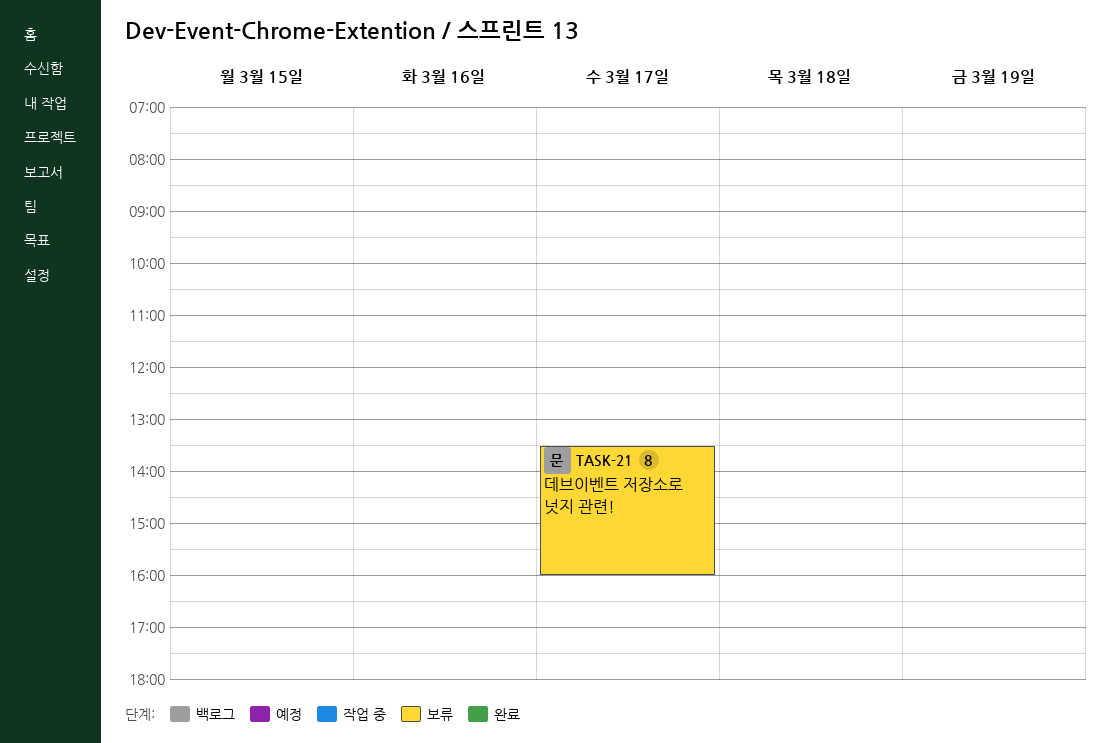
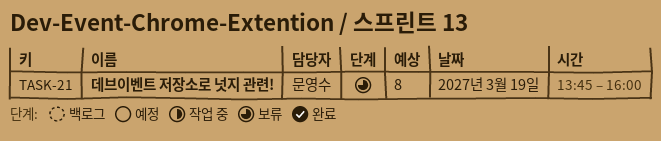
TASK-21, day: Mar 17 -> Mar 19
TASK-21, begins: 13:30 -> 13:45

